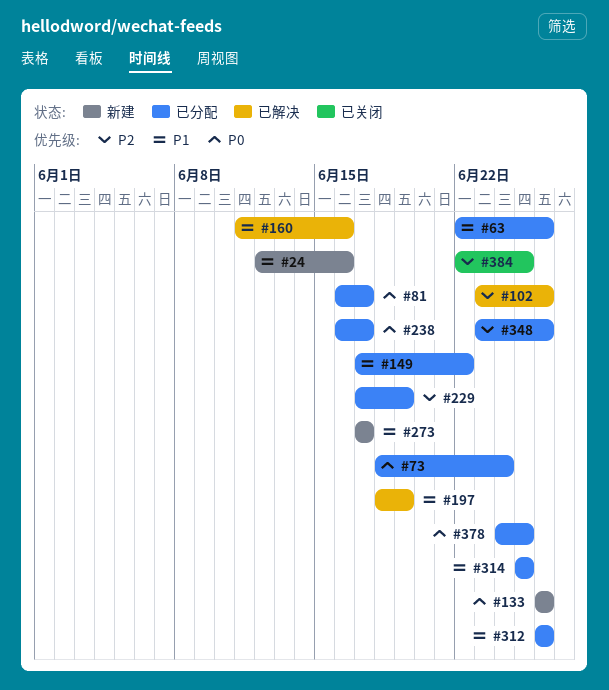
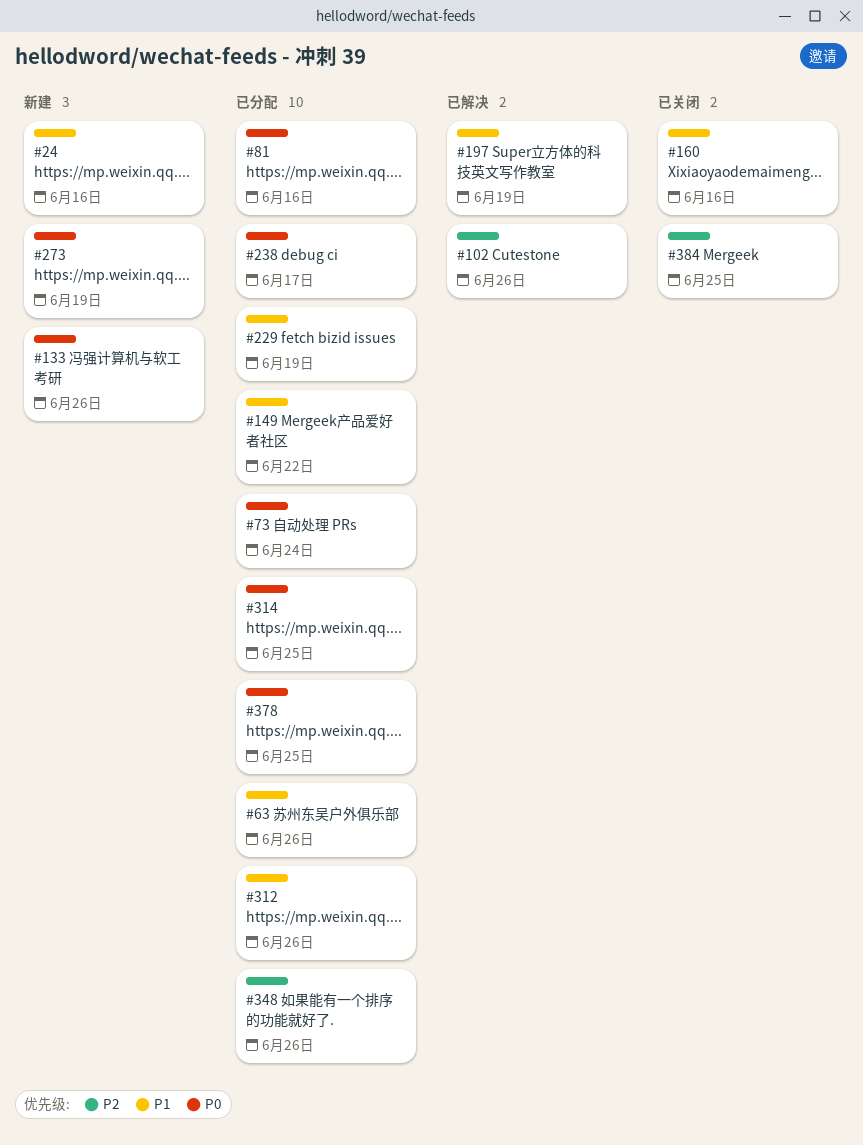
#81, due: Jun 17 -> Jun 16
#160, status: 已解决 -> 已关闭
#229, priority: P2 -> P1
#273, priority: P1 -> P0
#273, due: Jun 17 -> Jun 19
#314, priority: P1 -> P0

